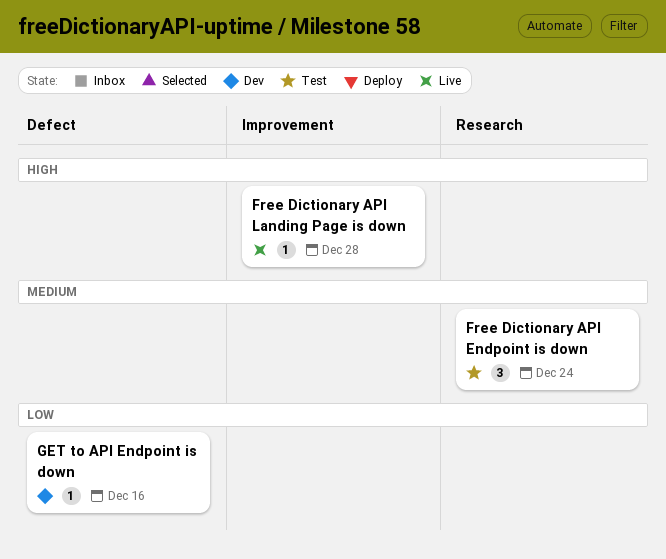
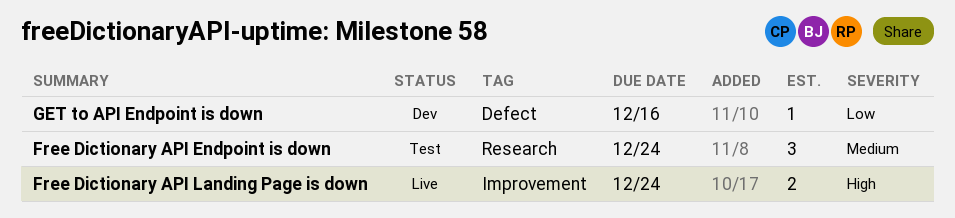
Free Dictionary API Landing Page is down, estimate: 1 -> 2
Free Dictionary API Landing Page is down, due: Dec 28 -> Dec 24

